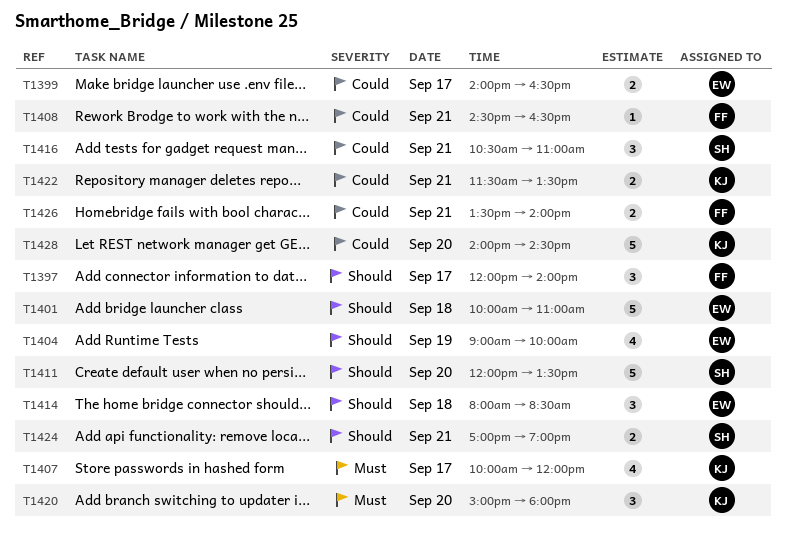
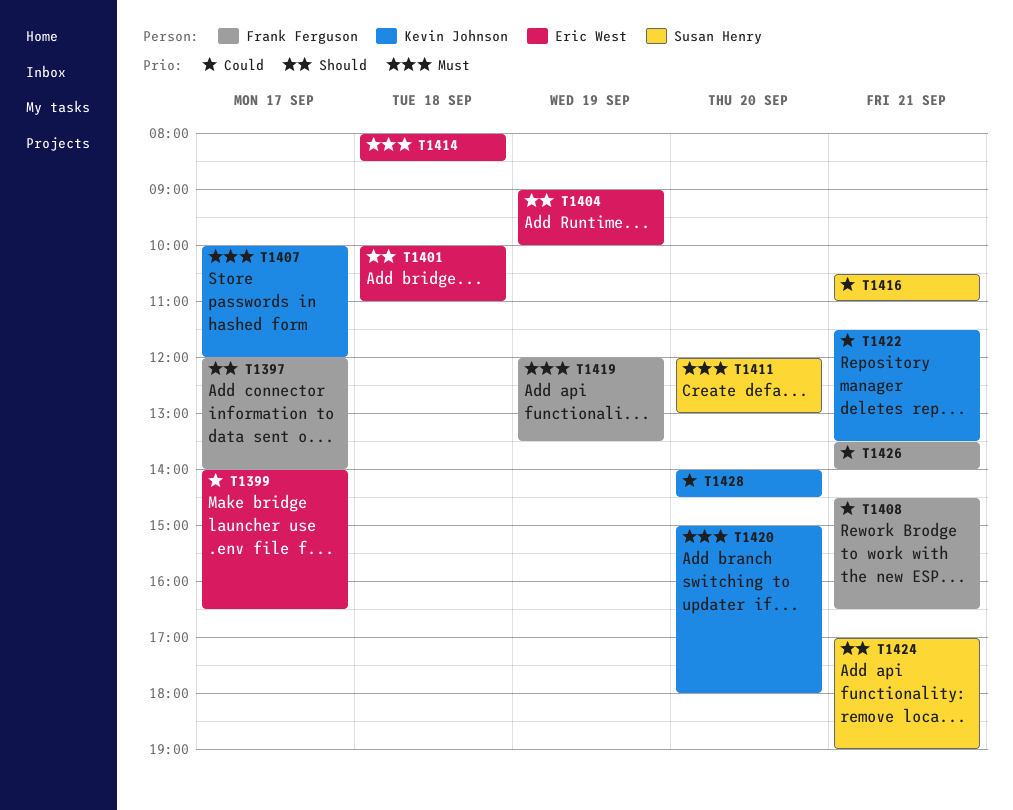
T1411, priority: Should -> Must
T1411, ends: 13:30 -> 13:00
T1414, priority: Should -> Must
T1419: none -> present

